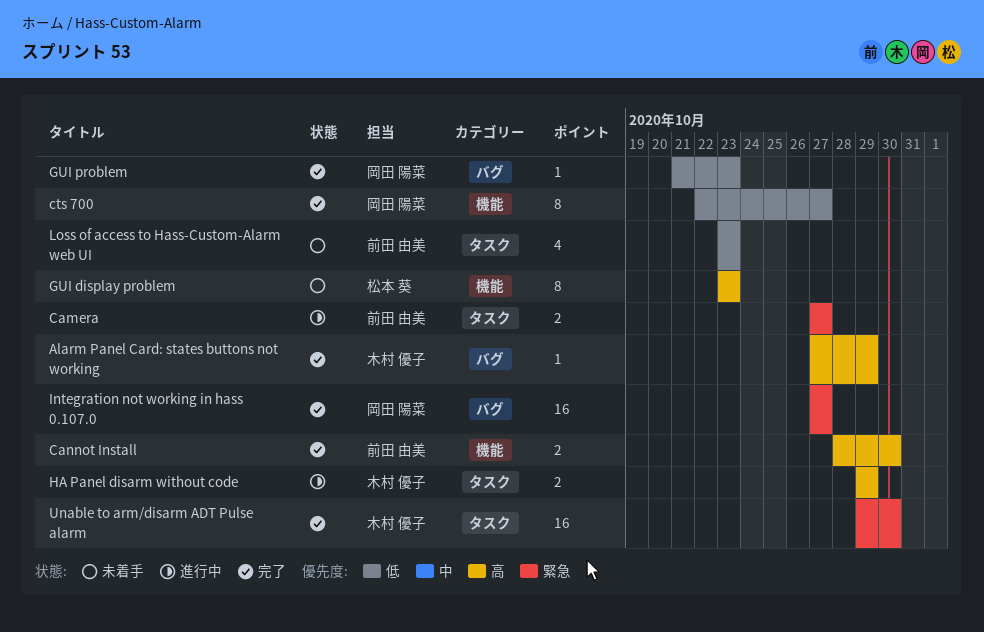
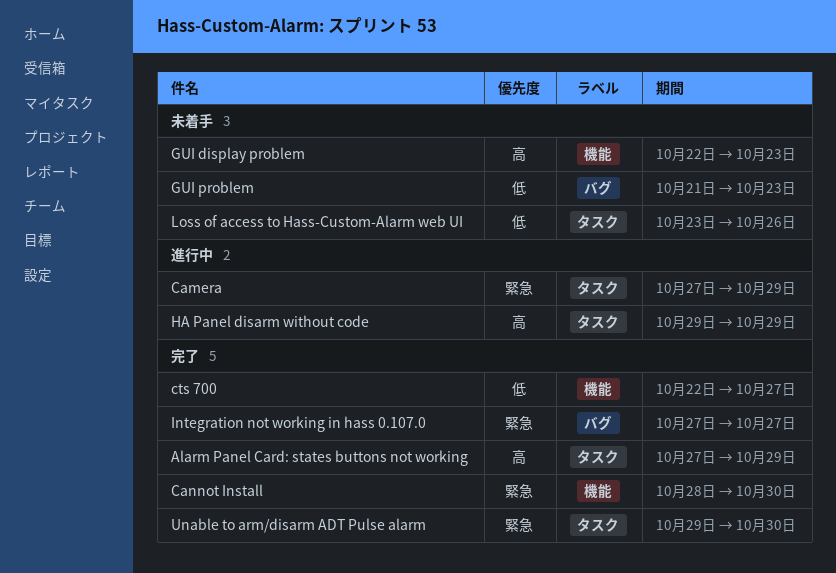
Alarm Panel Card: states buttons not working, label: バグ -> タスク
Camera, due: Oct 27 -> Oct 29
Cannot Install, priority: 高 -> 緊急
GUI display problem, start: Oct 23 -> Oct 22
GUI problem, status: 完了 -> 未着手
Loss of access to Hass-Custom-Alarm web UI, due: Oct 23 -> Oct 26

